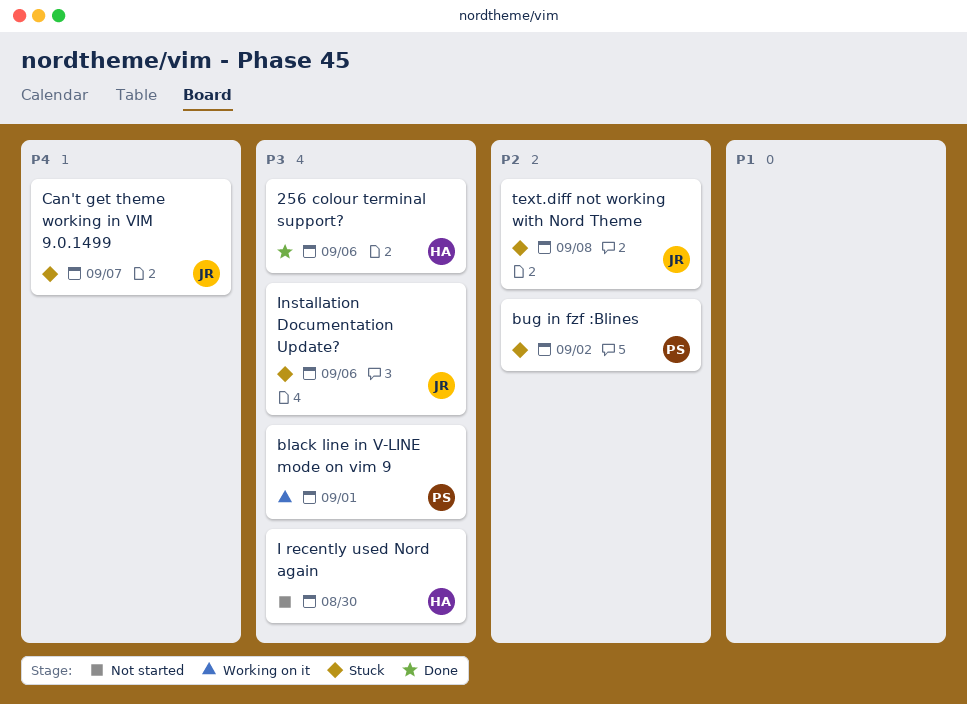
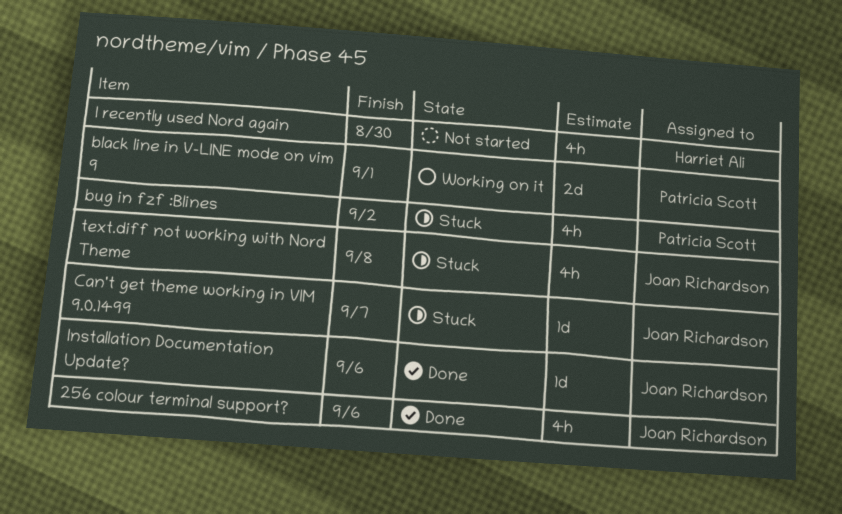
256 colour terminal support?, owner: Harriet Ali -> Joan Richardson
Installation Documentation Update?, status: Stuck -> Done

